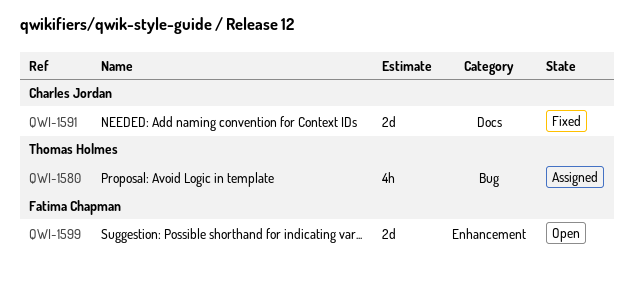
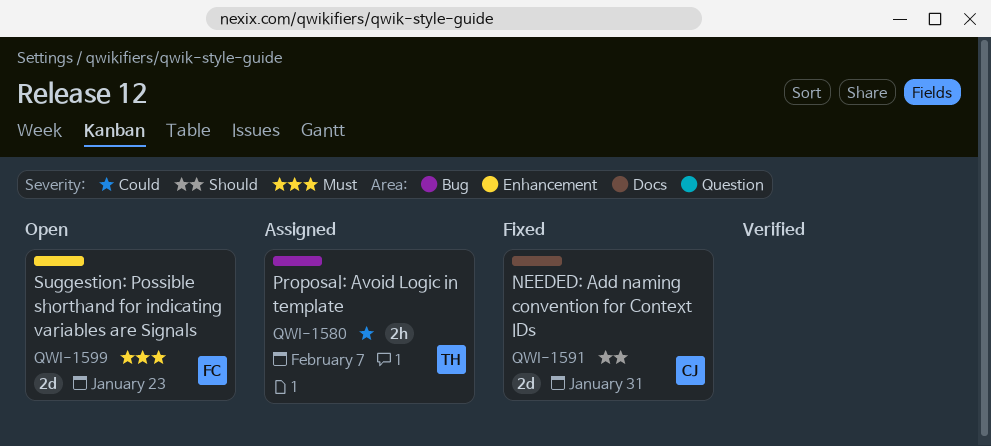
QWI-1580, estimate: 4h -> 2h

